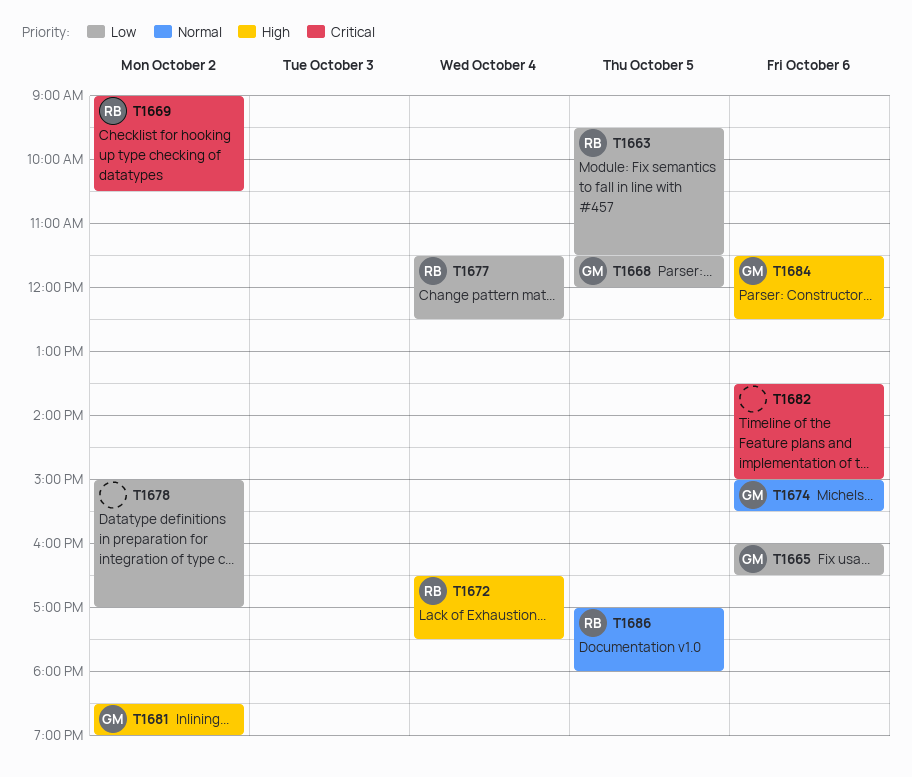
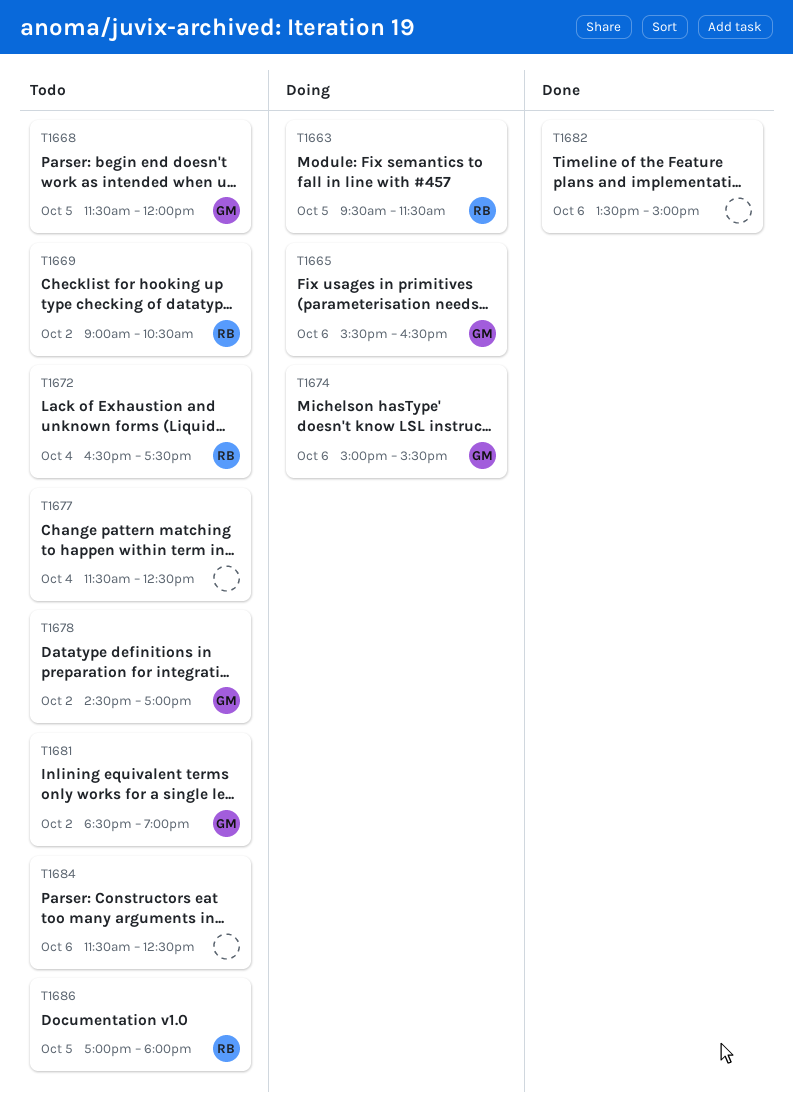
T1665, begins: 16:00 -> 15:30
T1677, owner: RB -> none
T1678, owner: none -> GM
T1678, begins: 15:00 -> 14:30
T1684, owner: GM -> none

